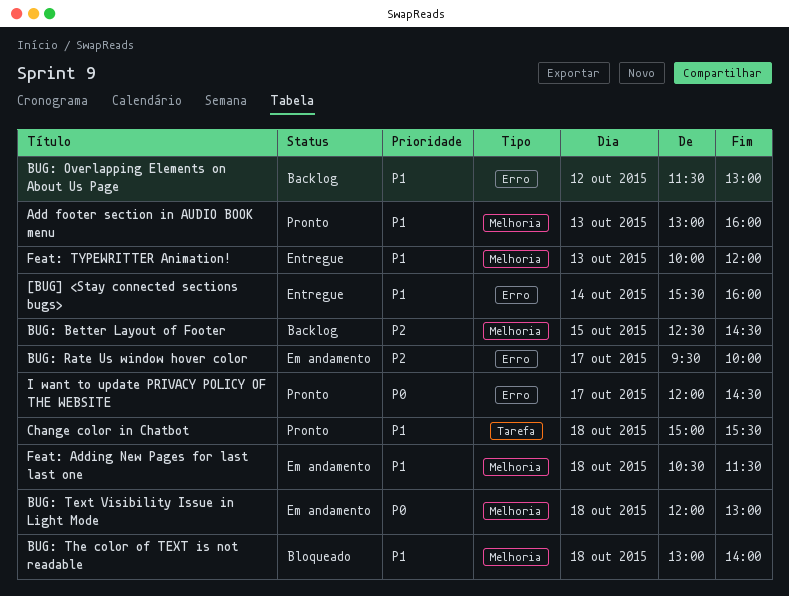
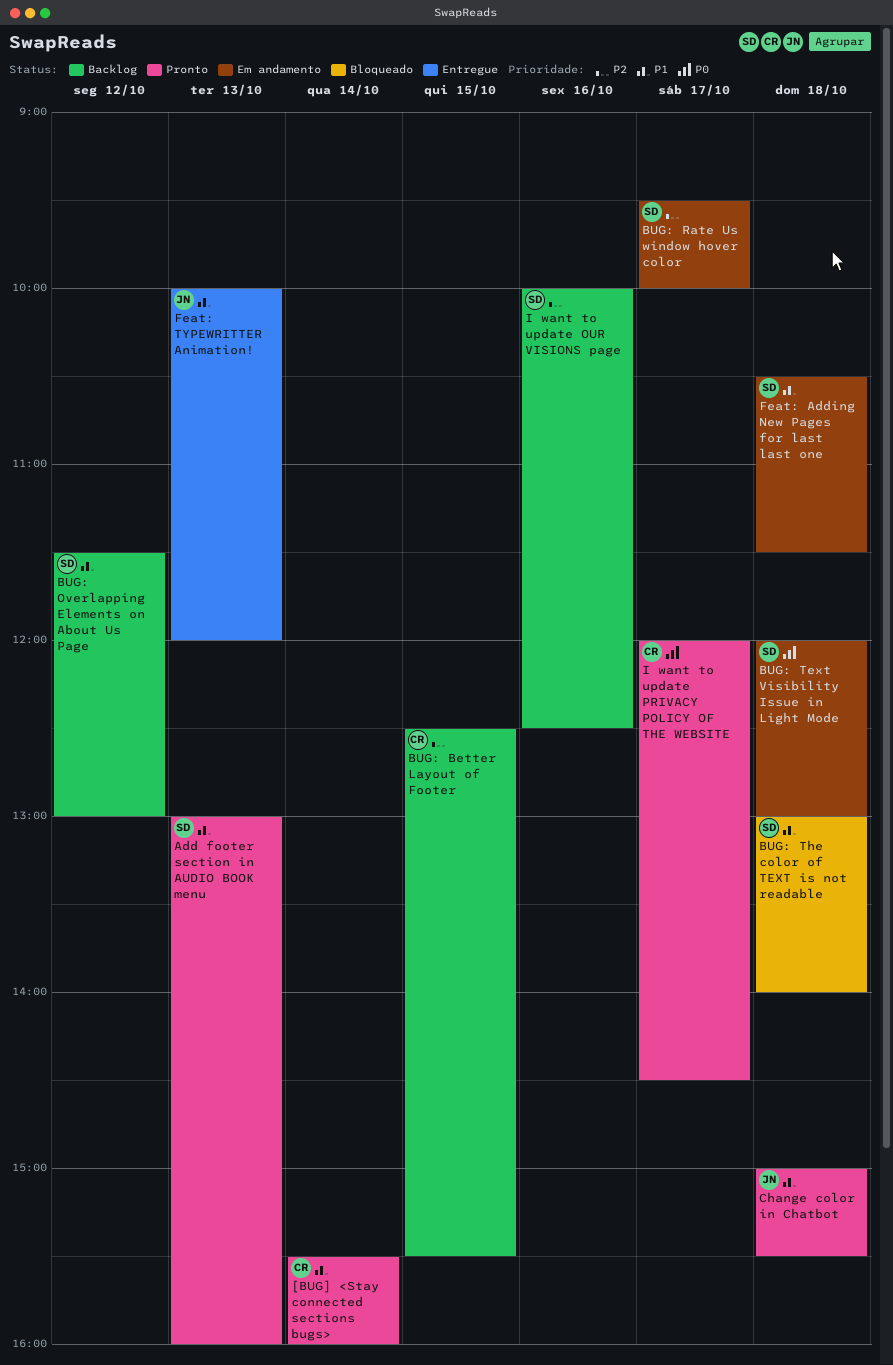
[BUG] <Stay connected sections bugs>, status: Entregue -> Pronto
BUG: Better Layout of Footer, ends: 14:30 -> 15:30
I want to update OUR VISIONS page: none -> present

